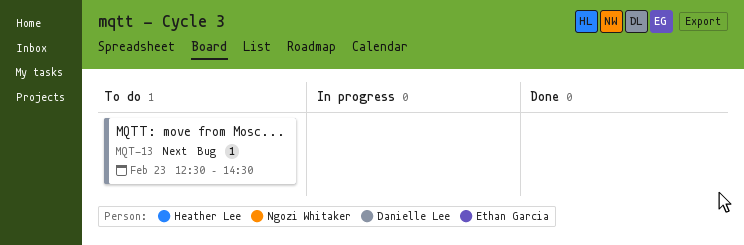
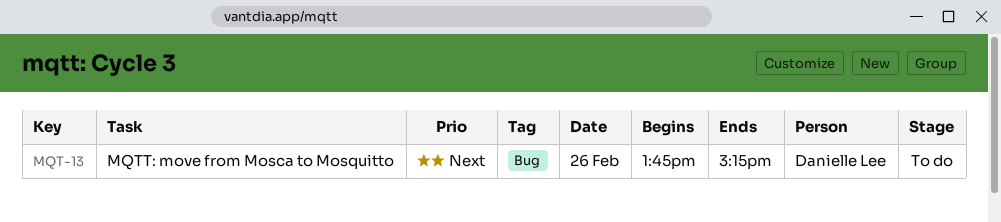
MQT-13, day: Feb 23 -> Feb 26
MQT-13, begins: 12:30 -> 13:45
MQT-13, ends: 14:30 -> 15:15

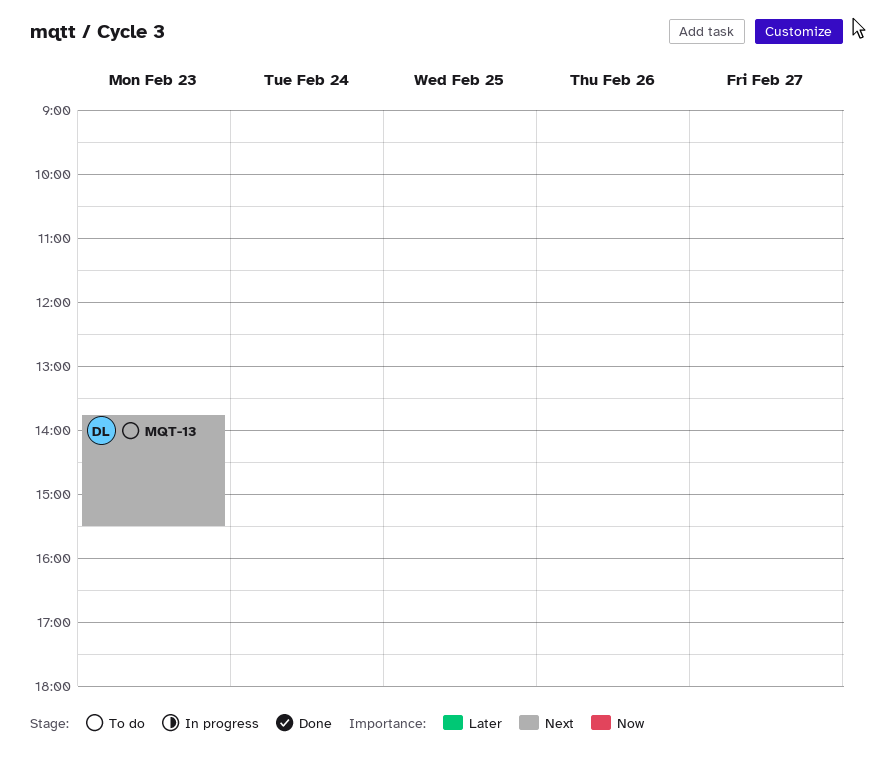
MQT-13, day: Feb 26 -> Feb 23
MQT-13, ends: 15:15 -> 15:30

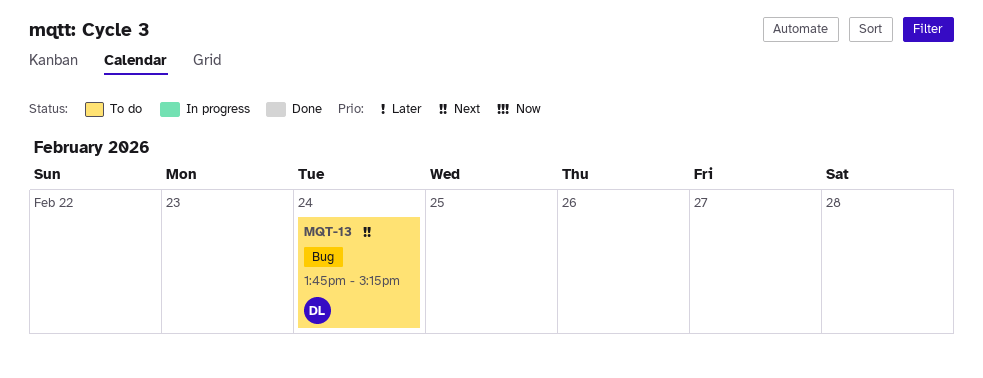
MQT-13, day: Feb 23 -> Feb 24
MQT-13, ends: 15:30 -> 15:15

